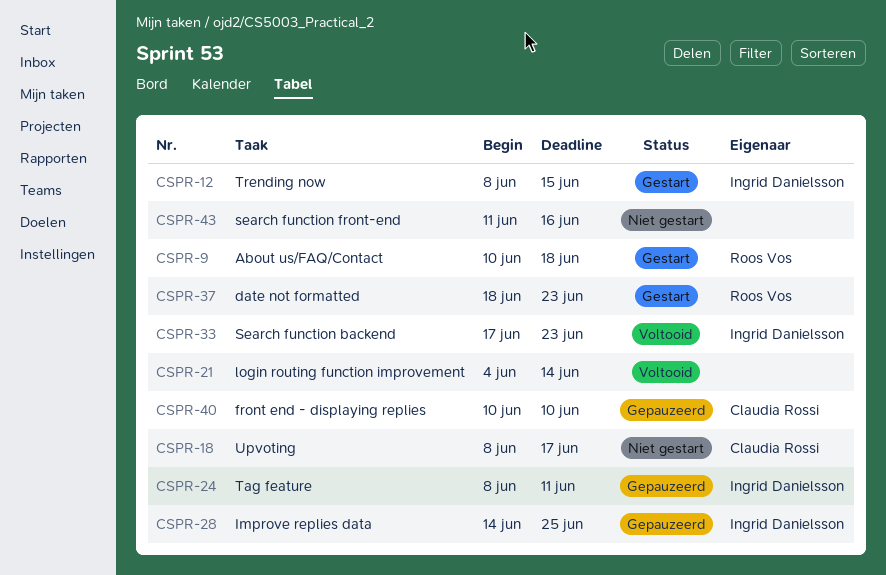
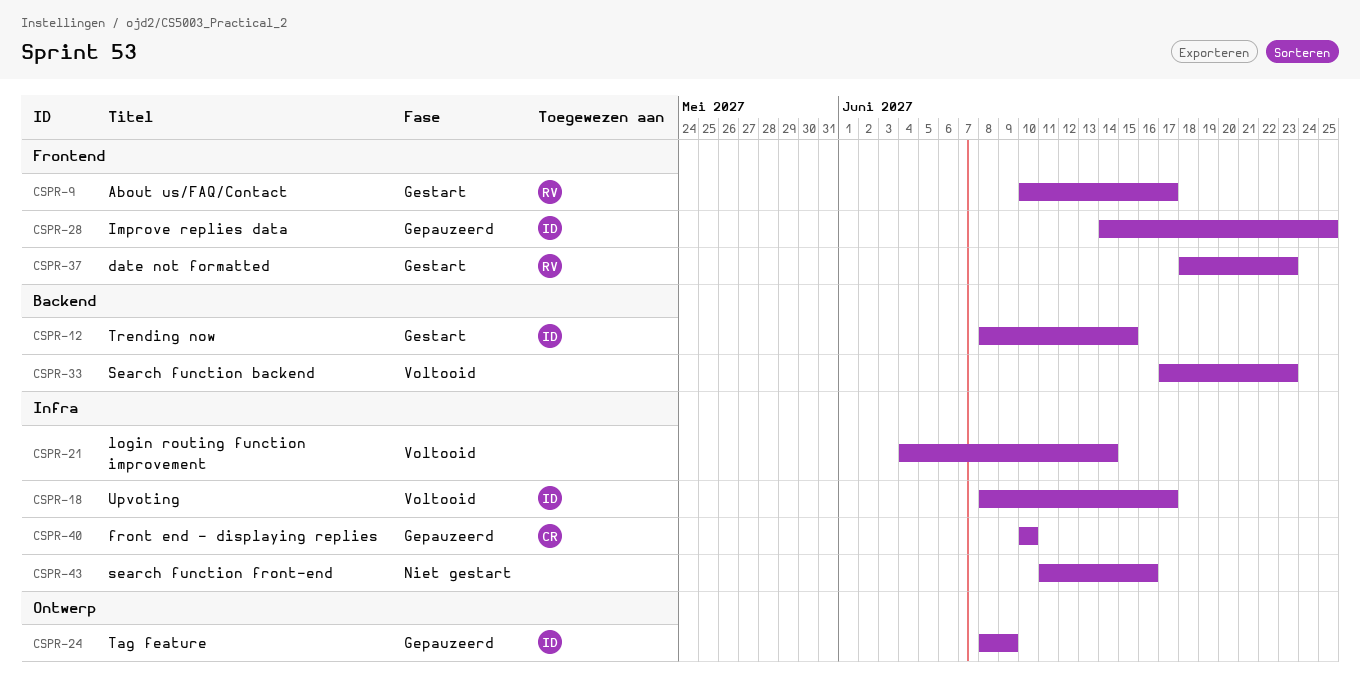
CSPR-9, due: Jun 18 -> Jun 17
CSPR-18, status: Niet gestart -> Voltooid
CSPR-18, owner: Claudia Rossi -> Ingrid Danielsson
CSPR-24, due: Jun 11 -> Jun 9
CSPR-33, owner: Ingrid Danielsson -> none

